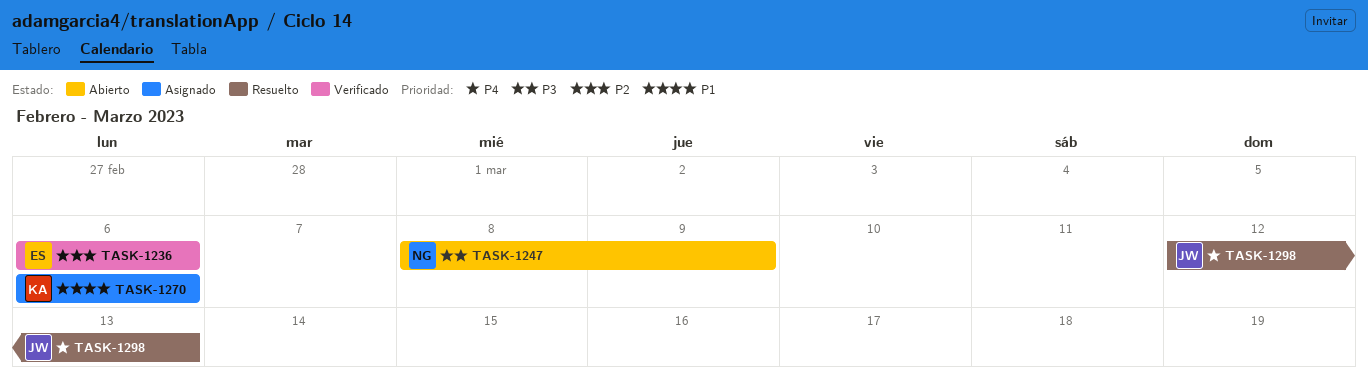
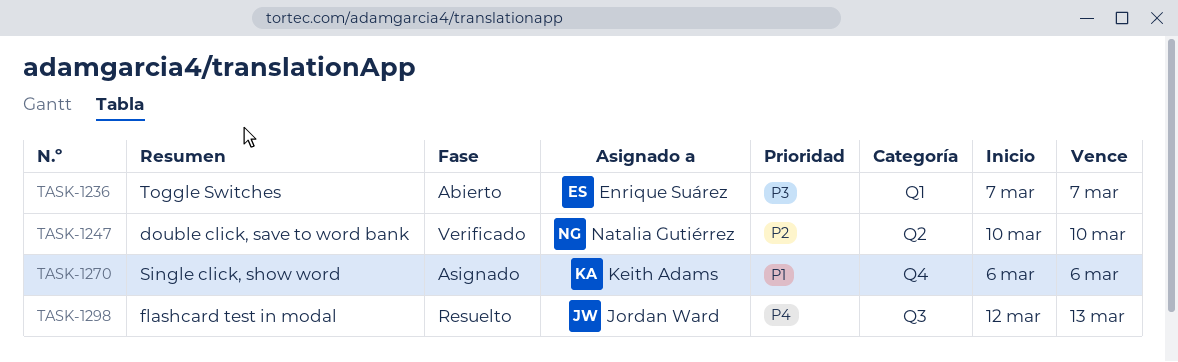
TASK-1236, status: Verificado -> Abierto
TASK-1236, priority: P2 -> P3
TASK-1236, start: Mar 6 -> Mar 7
TASK-1236, due: Mar 6 -> Mar 7
TASK-1247, status: Abierto -> Verificado
TASK-1247, priority: P3 -> P2
TASK-1247, start: Mar 8 -> Mar 10
TASK-1247, due: Mar 9 -> Mar 10

